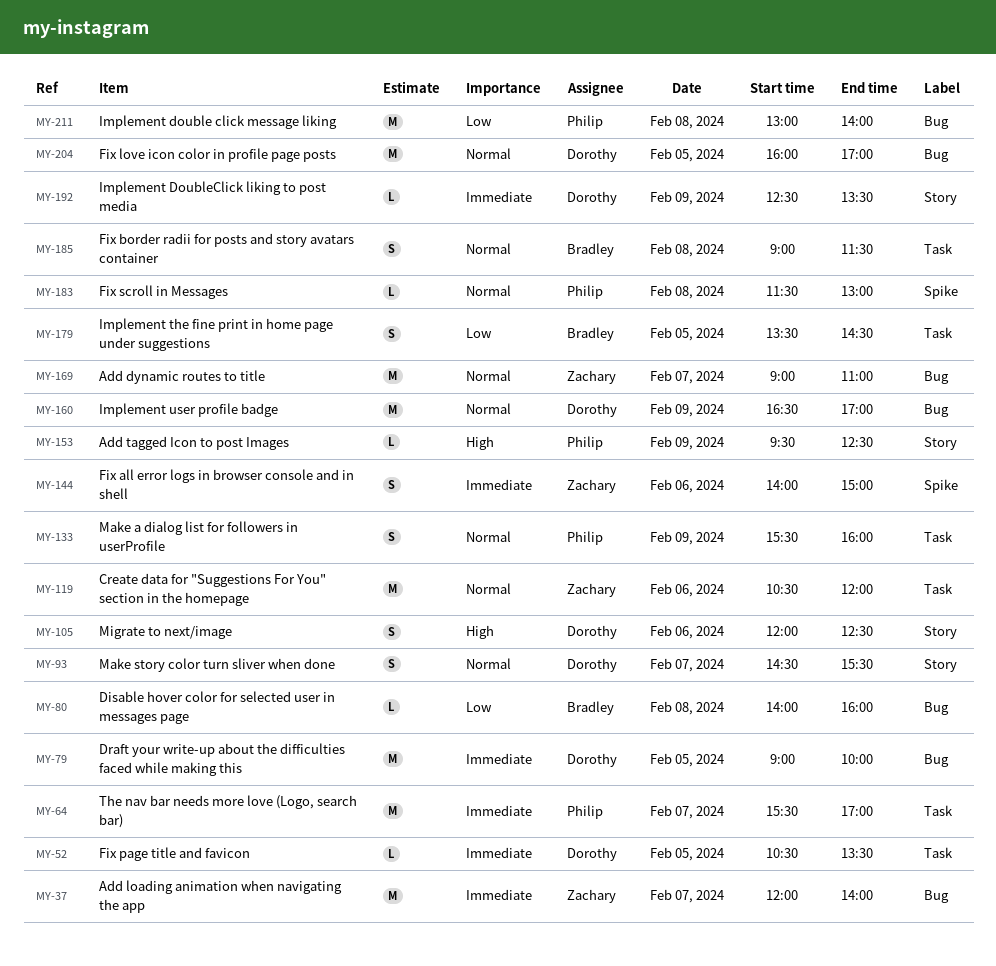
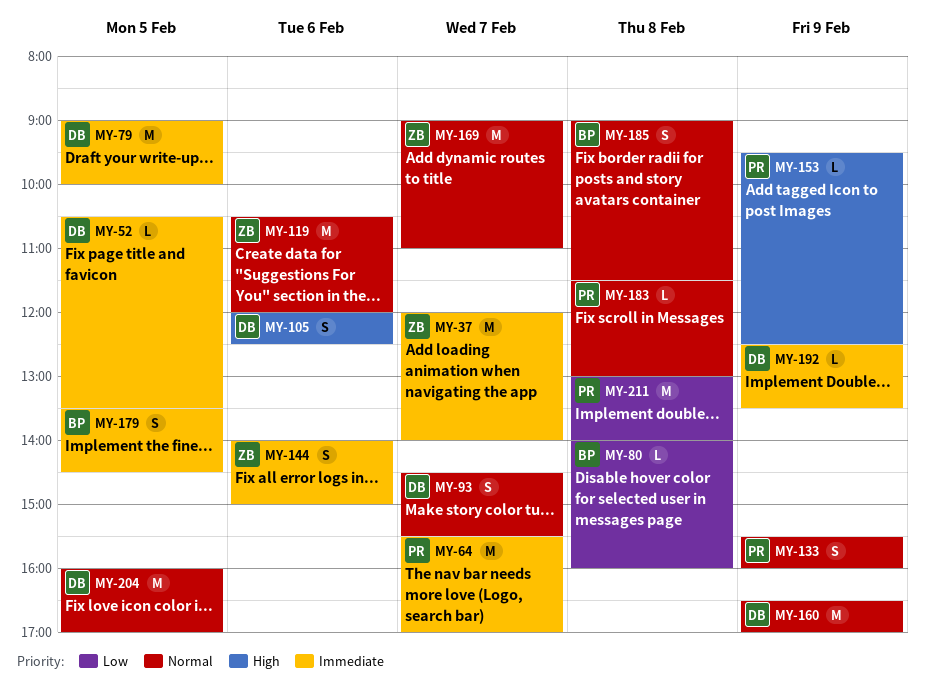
MY-179, priority: Low -> Immediate

